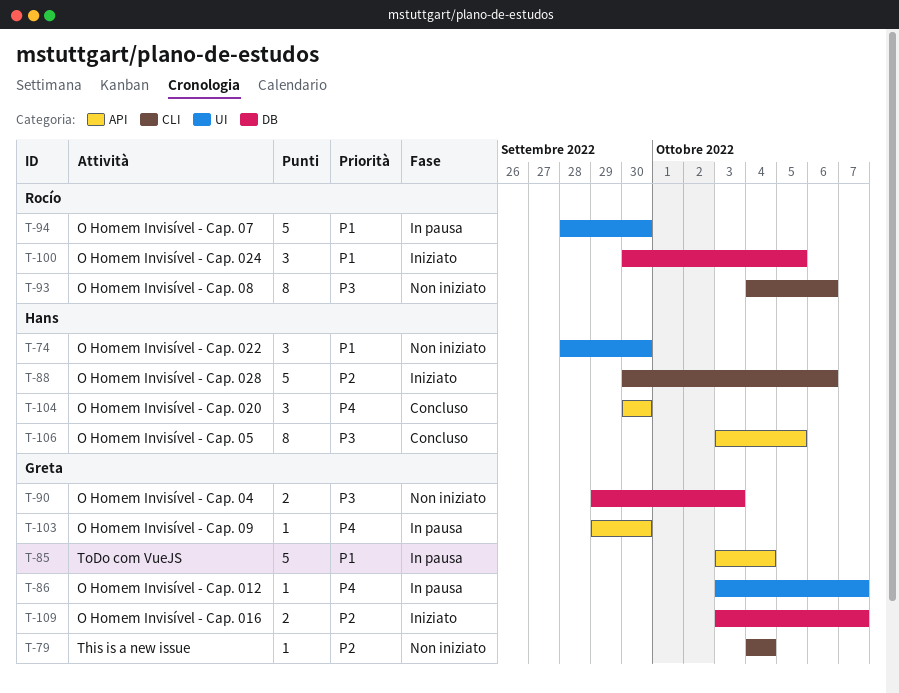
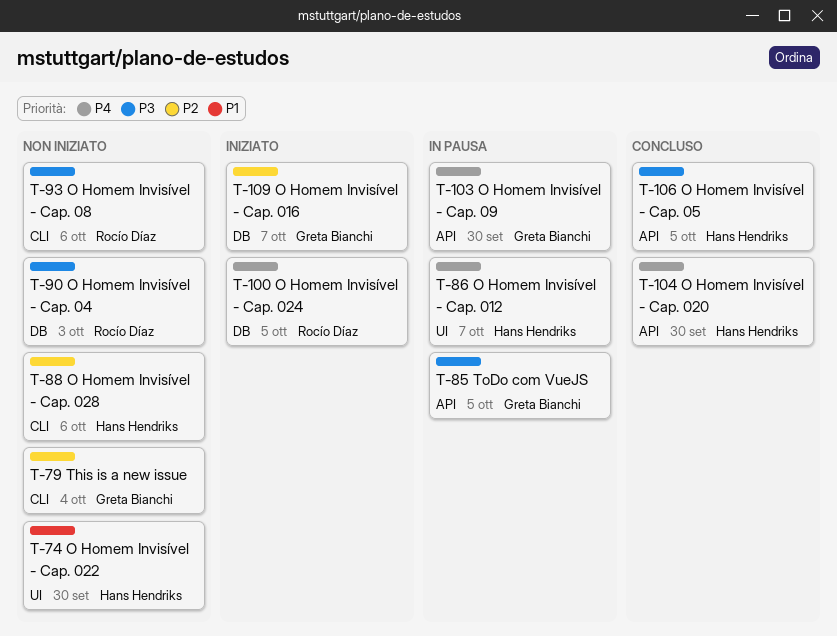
T-85, priority: P1 -> P3
T-85, due: Oct 4 -> Oct 5
T-86, owner: Greta Bianchi -> Hans Hendriks
T-88, status: Iniziato -> Non iniziato
T-90, owner: Greta Bianchi -> Rocío Díaz
T-94: present -> none
T-100, priority: P1 -> P4

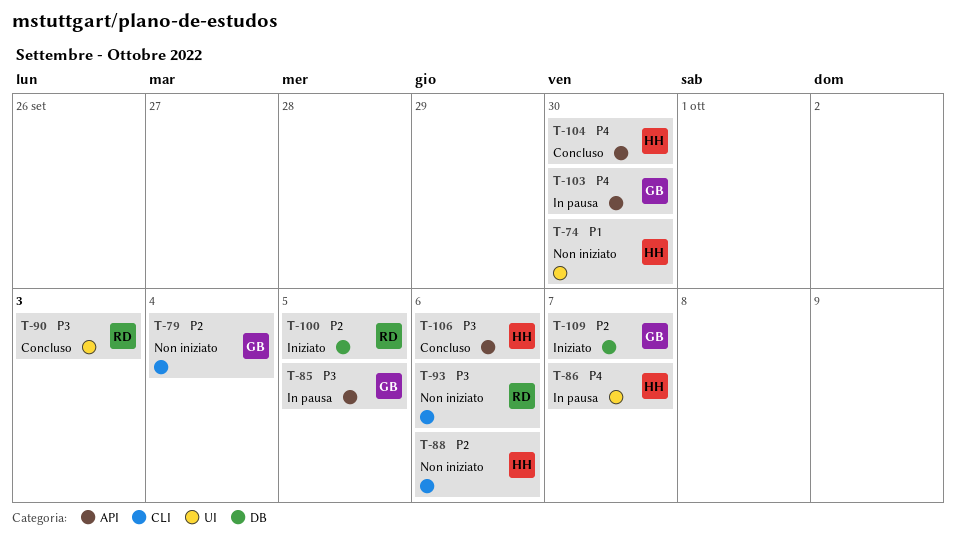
T-90, status: Non iniziato -> Concluso
T-90, label: DB -> UI
T-100, priority: P4 -> P2
T-106, due: Oct 5 -> Oct 6

